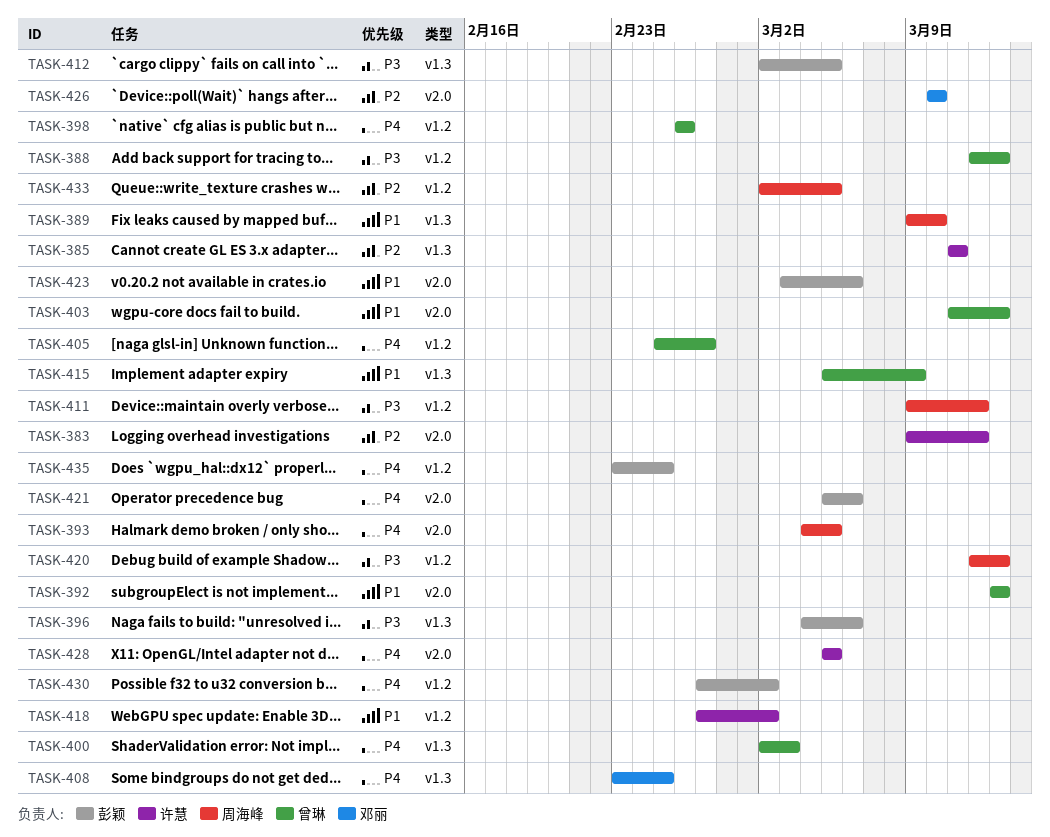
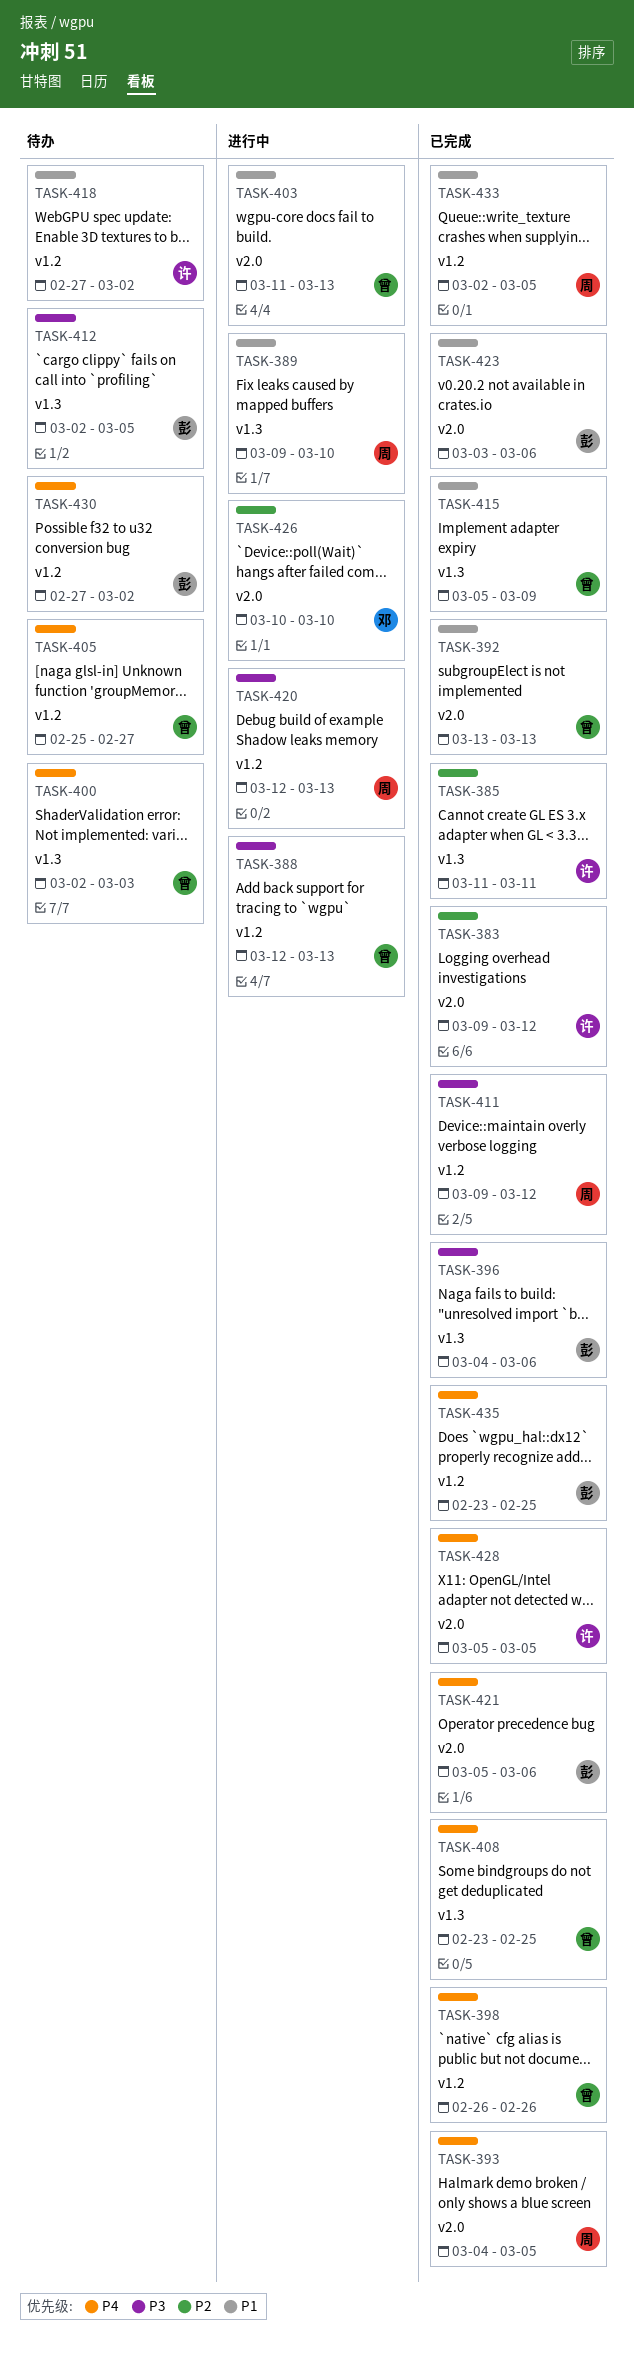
TASK-408, owner: 邓丽 -> 曾琳
TASK-433, priority: P2 -> P1

